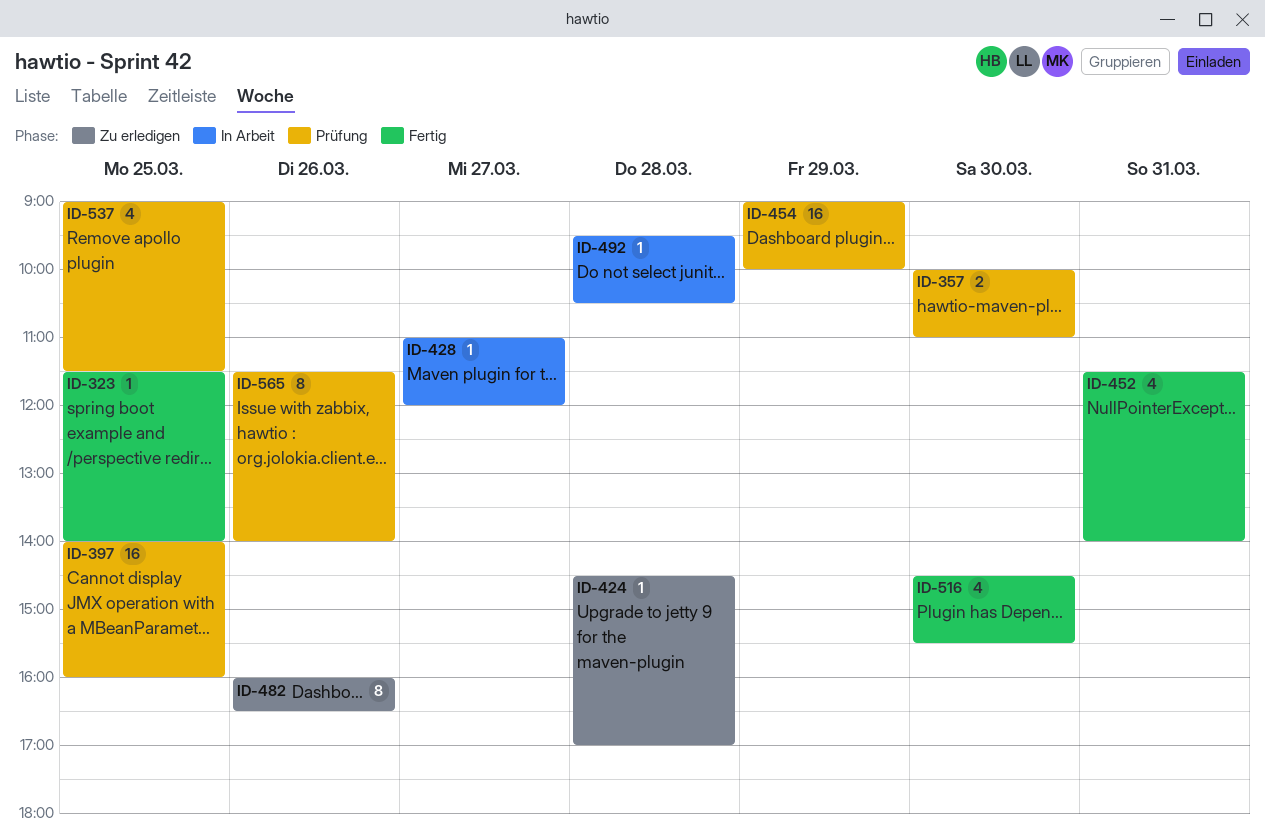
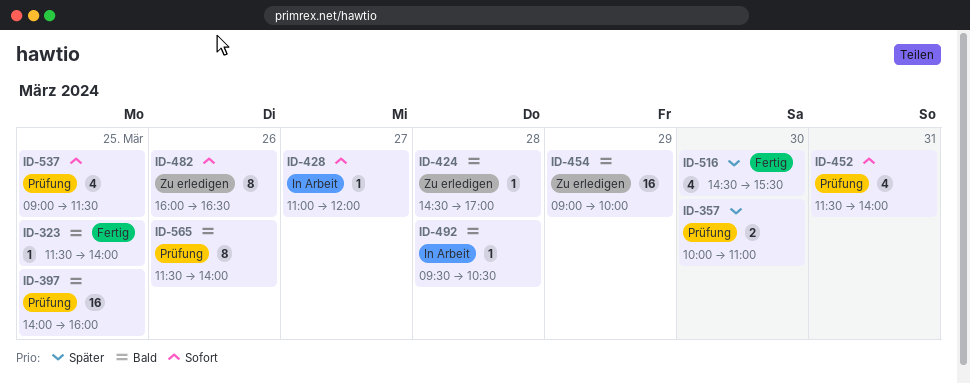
ID-452, status: Fertig -> Prüfung
ID-454, status: Prüfung -> Zu erledigen

